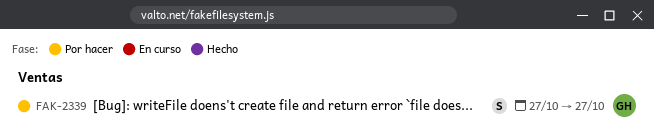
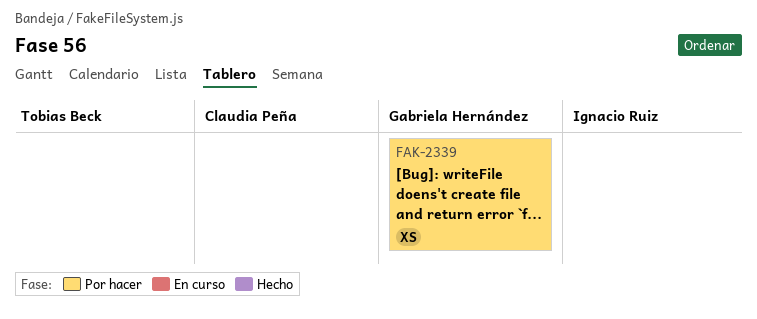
FAK-2339, estimate: S -> XS

